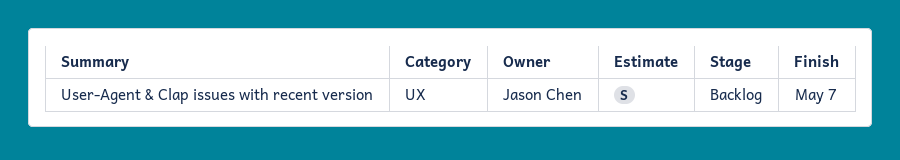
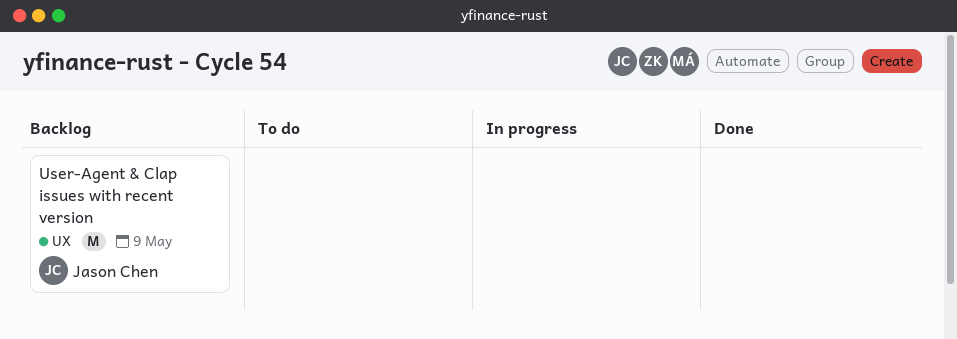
User-Agent & Clap issues with recent version, estimate: S -> M
User-Agent & Clap issues with recent version, due: May 7 -> May 9

